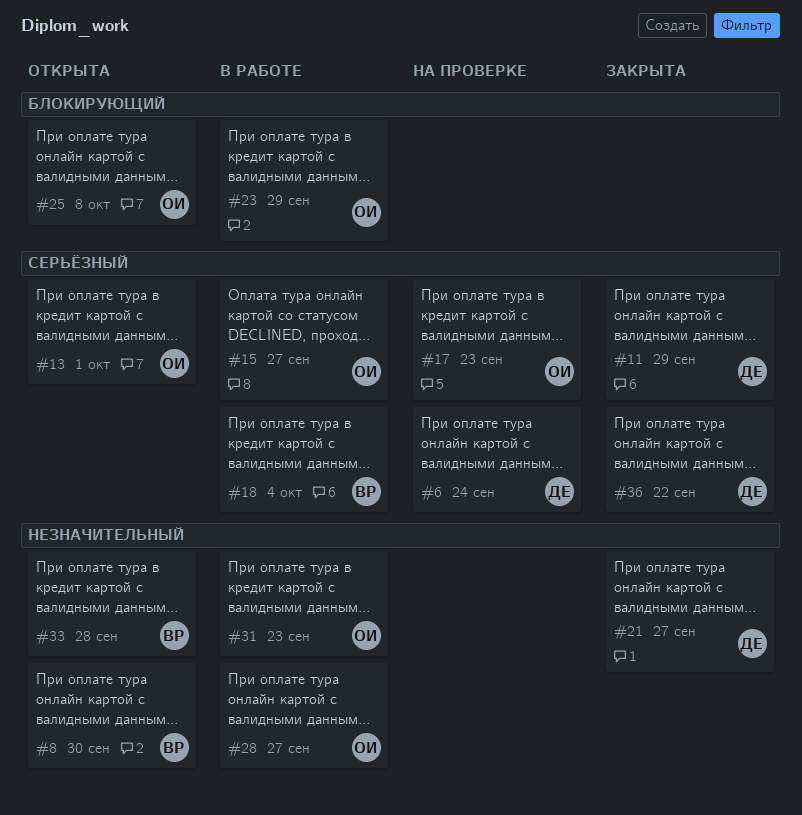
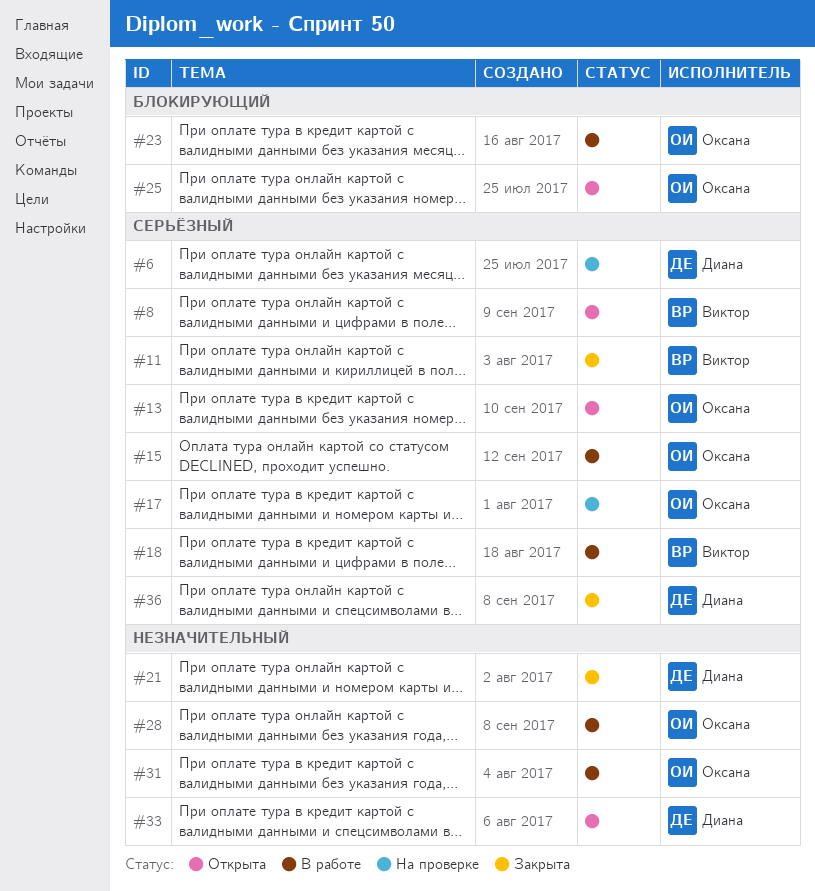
#8, priority: Незначительный -> Серьёзный
#11, owner: Диана -> Виктор
#33, owner: Виктор -> Диана

